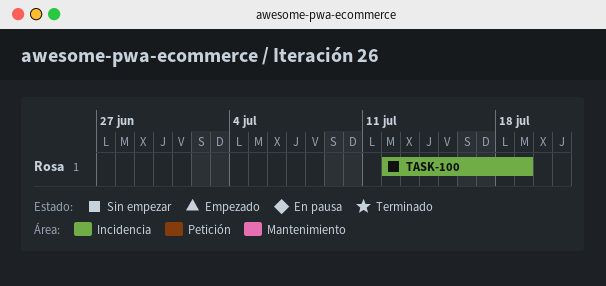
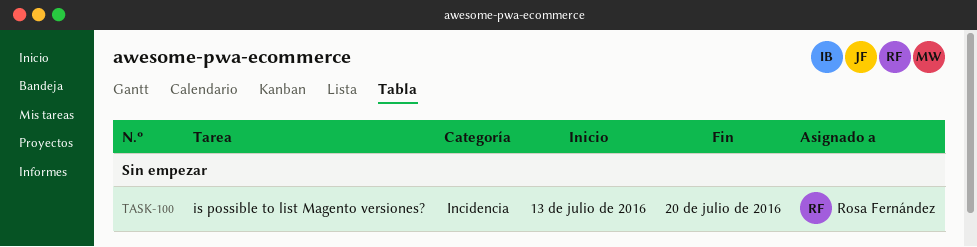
TASK-100, start: Jul 12 -> Jul 13
TASK-100, due: Jul 19 -> Jul 20

